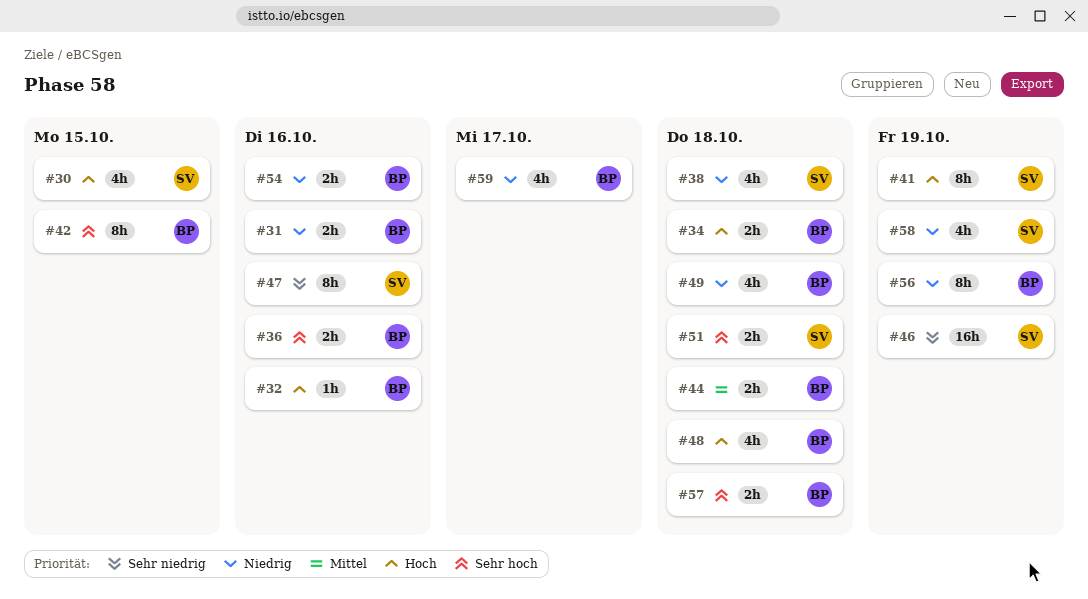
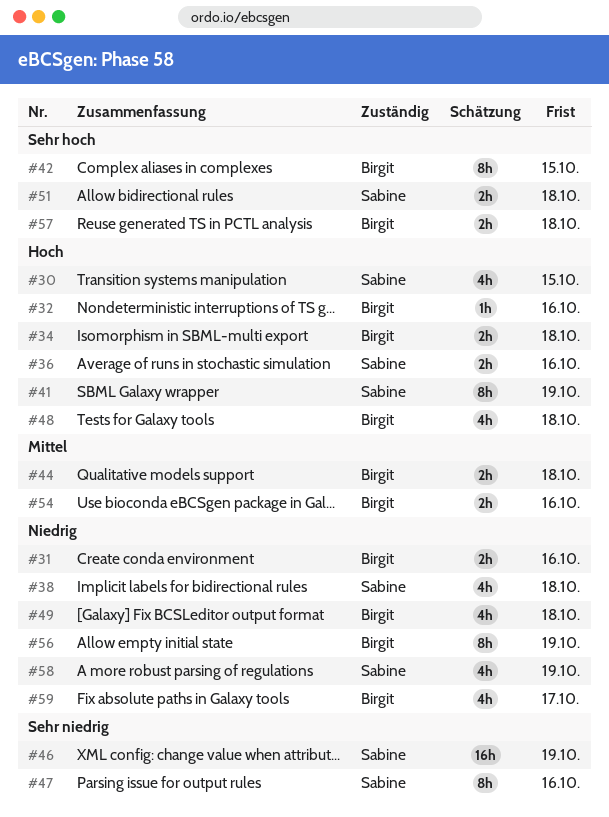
#36, owner: Birgit -> Sabine
#36, priority: Sehr hoch -> Hoch
#54, priority: Niedrig -> Mittel

